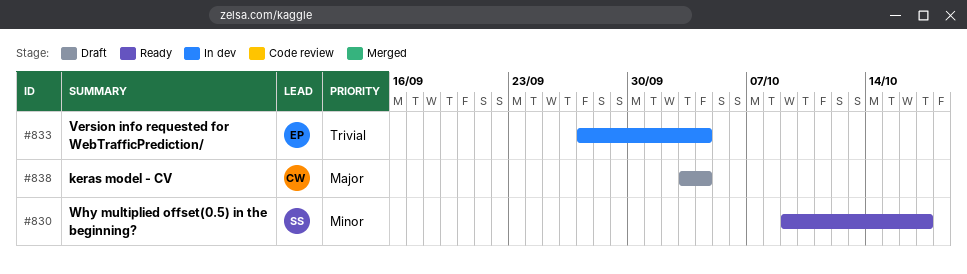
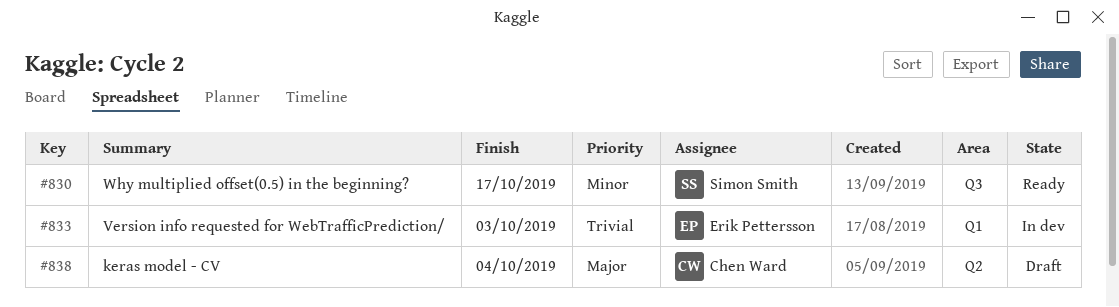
#833, due: Oct 4 -> Oct 3

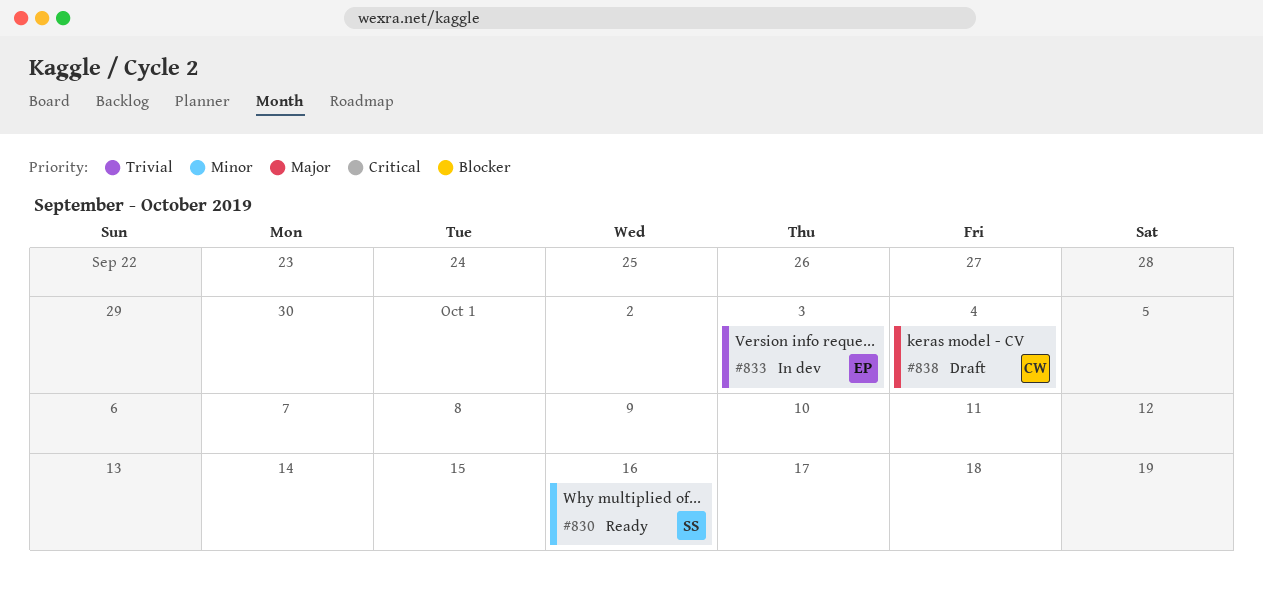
#830, due: Oct 17 -> Oct 16

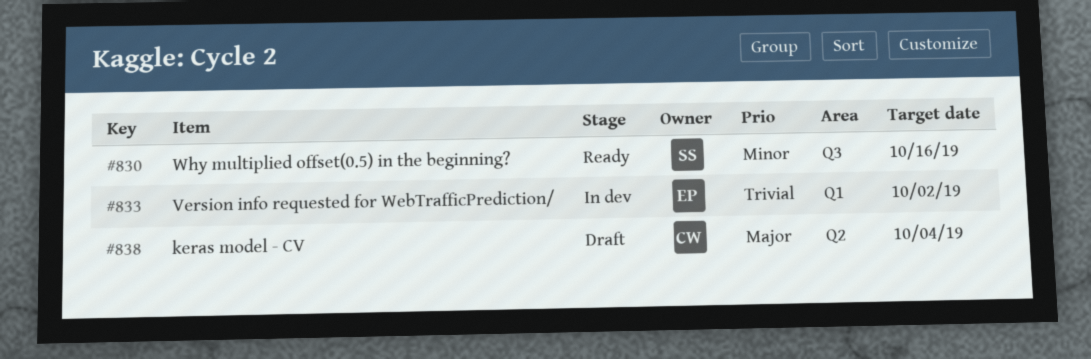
#833, due: Oct 3 -> Oct 2

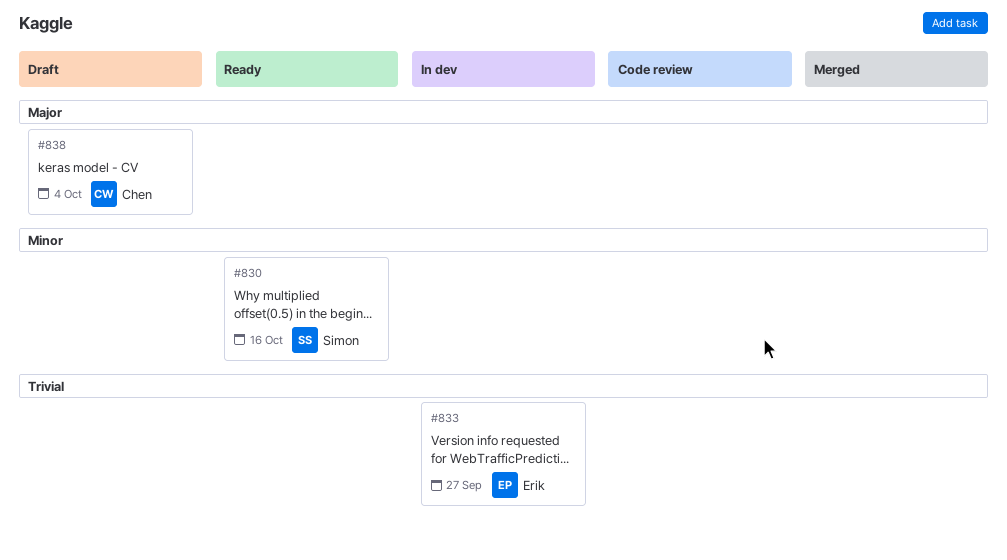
#833, due: Oct 2 -> Sep 27

